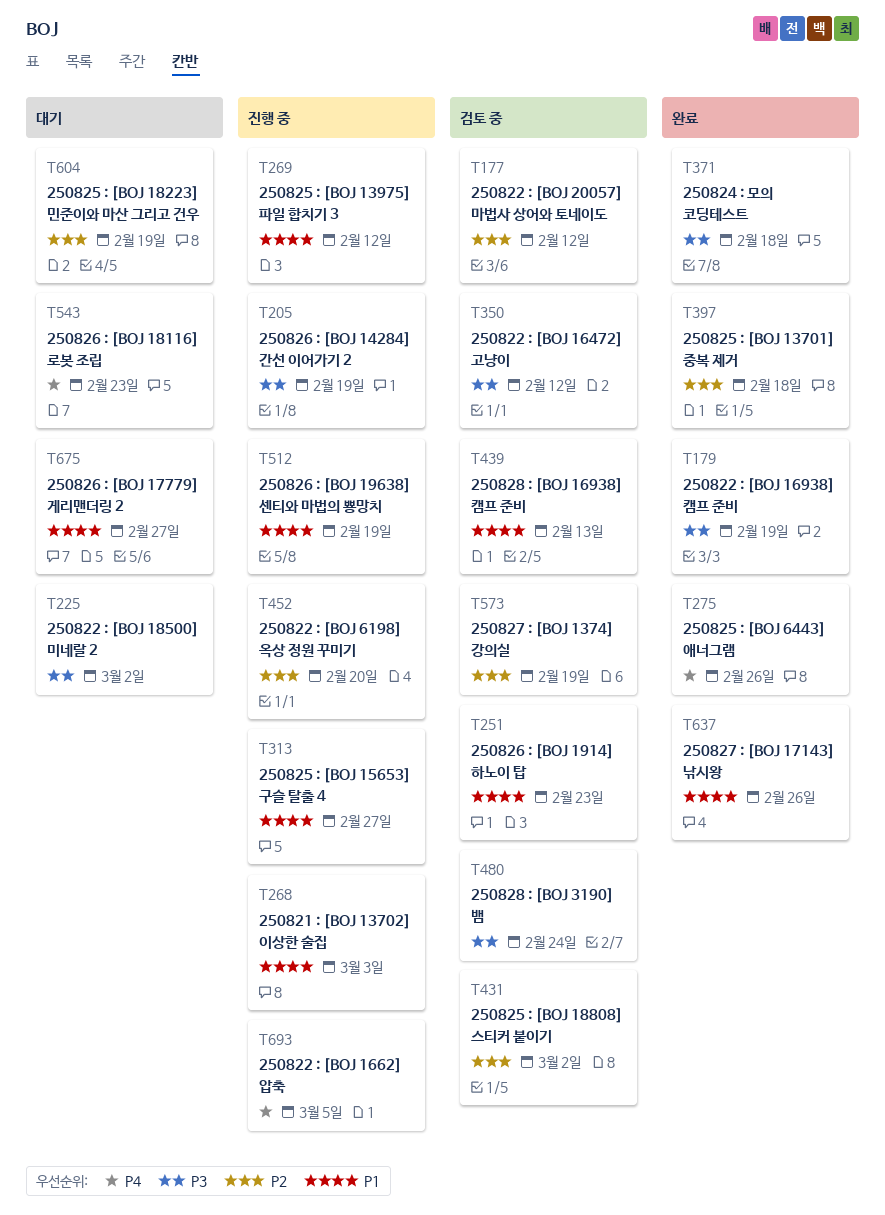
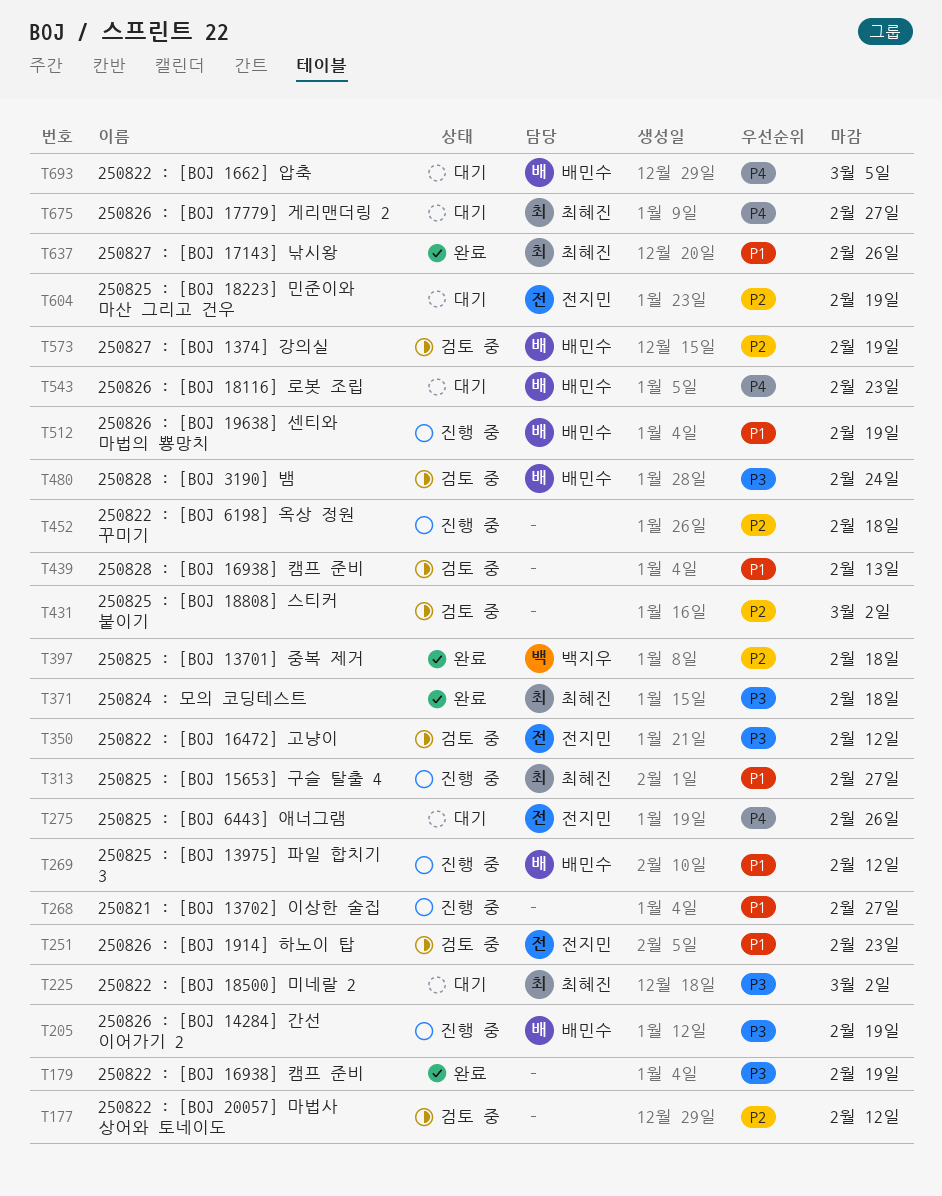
T268, due: Mar 3 -> Feb 27
T275, status: 완료 -> 대기
T452, due: Feb 20 -> Feb 18
T675, priority: P1 -> P4
T693, status: 진행 중 -> 대기

